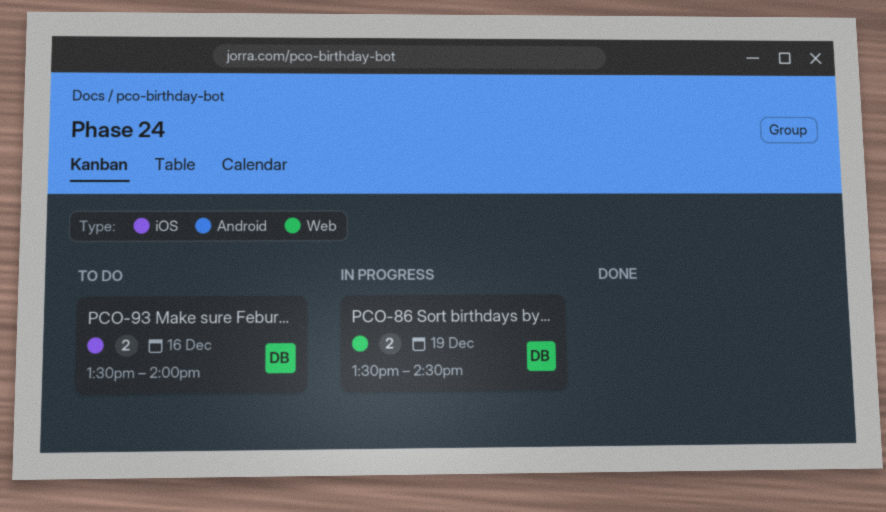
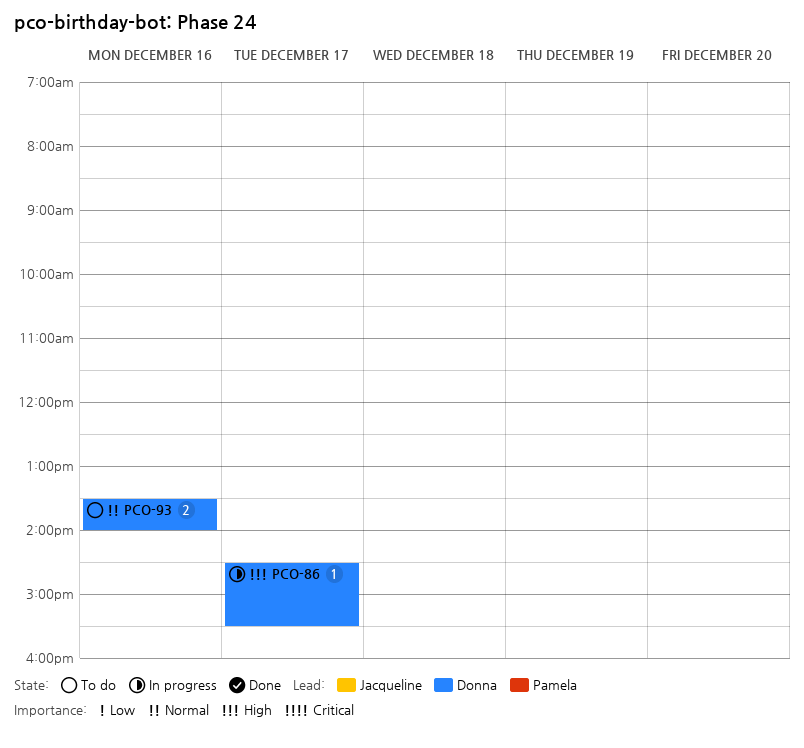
PCO-86, estimate: 2 -> 1
PCO-86, day: Dec 19 -> Dec 17
PCO-86, begins: 13:30 -> 14:30
PCO-86, ends: 14:30 -> 15:30

